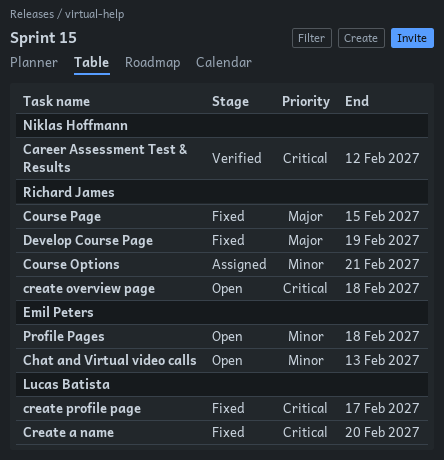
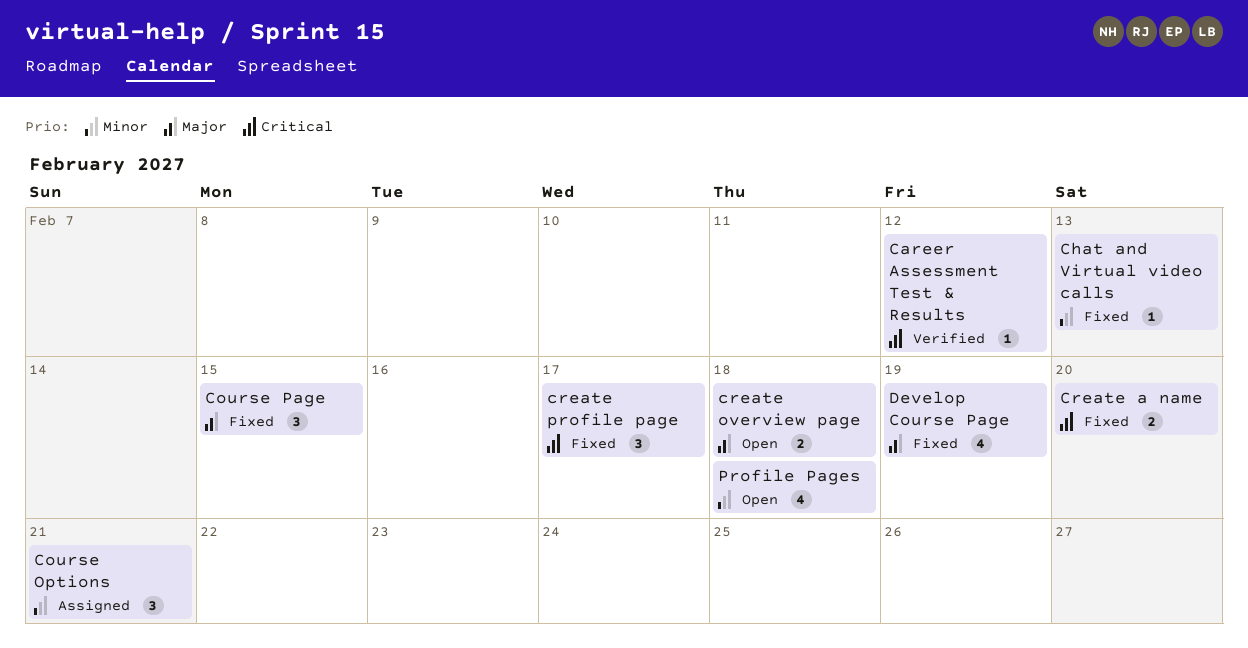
Chat and Virtual video calls, status: Open -> Fixed
create overview page, priority: Critical -> Major

